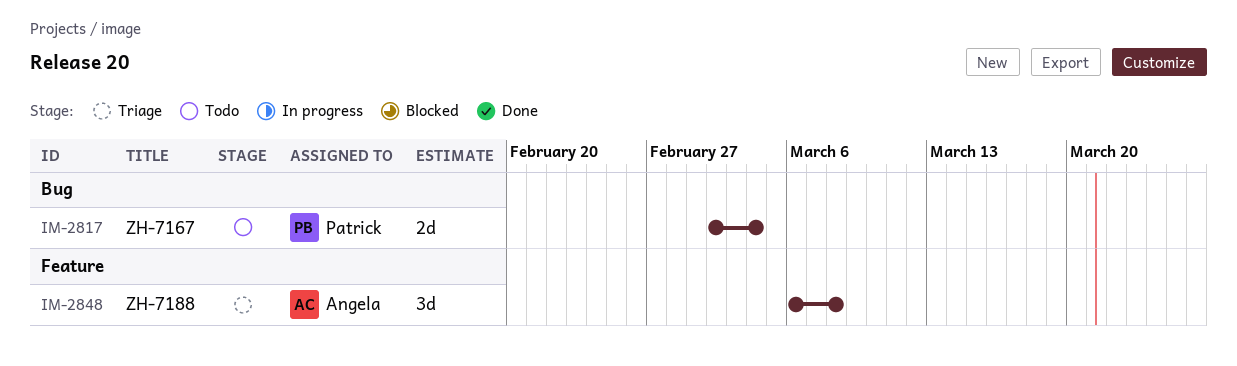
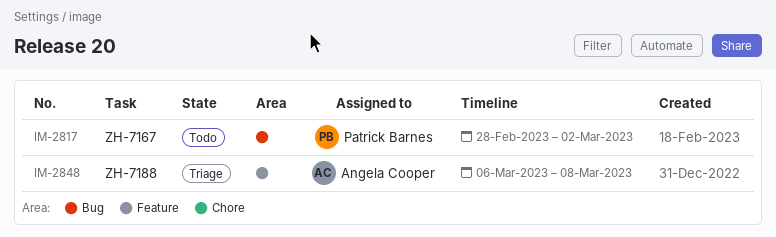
IM-2817, start: Mar 2 -> Feb 28
IM-2817, due: Mar 4 -> Mar 2

